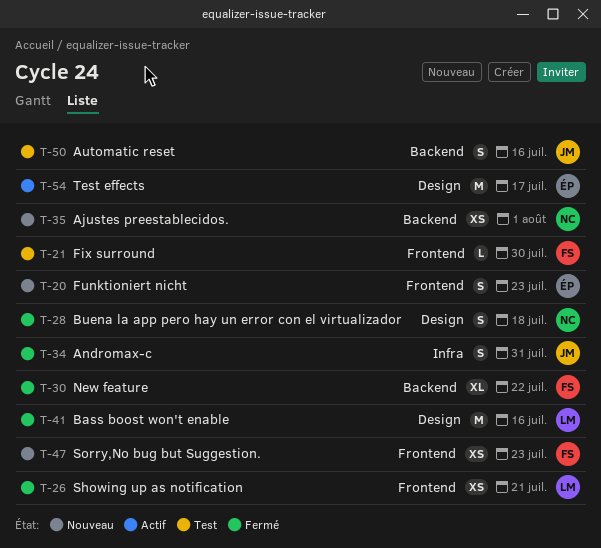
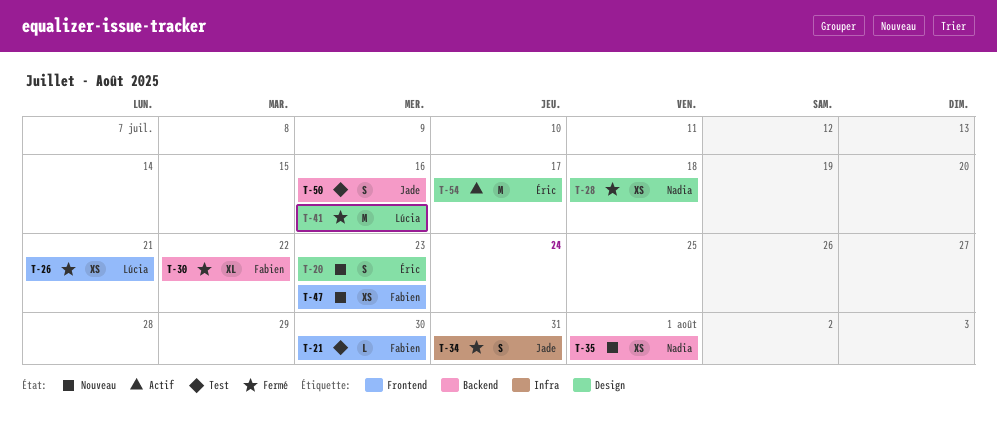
T-20, label: Frontend -> Design
T-28, estimate: S -> XS

